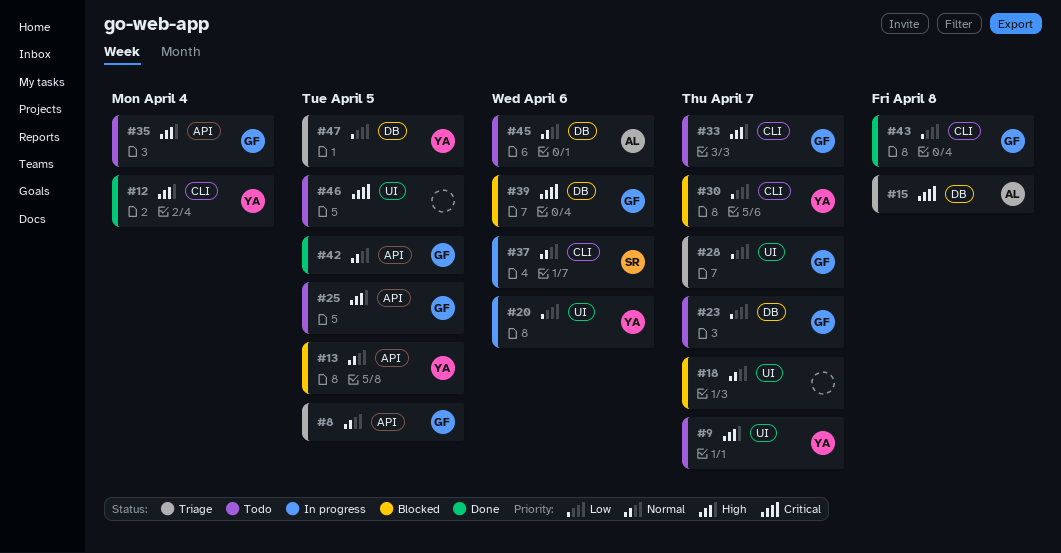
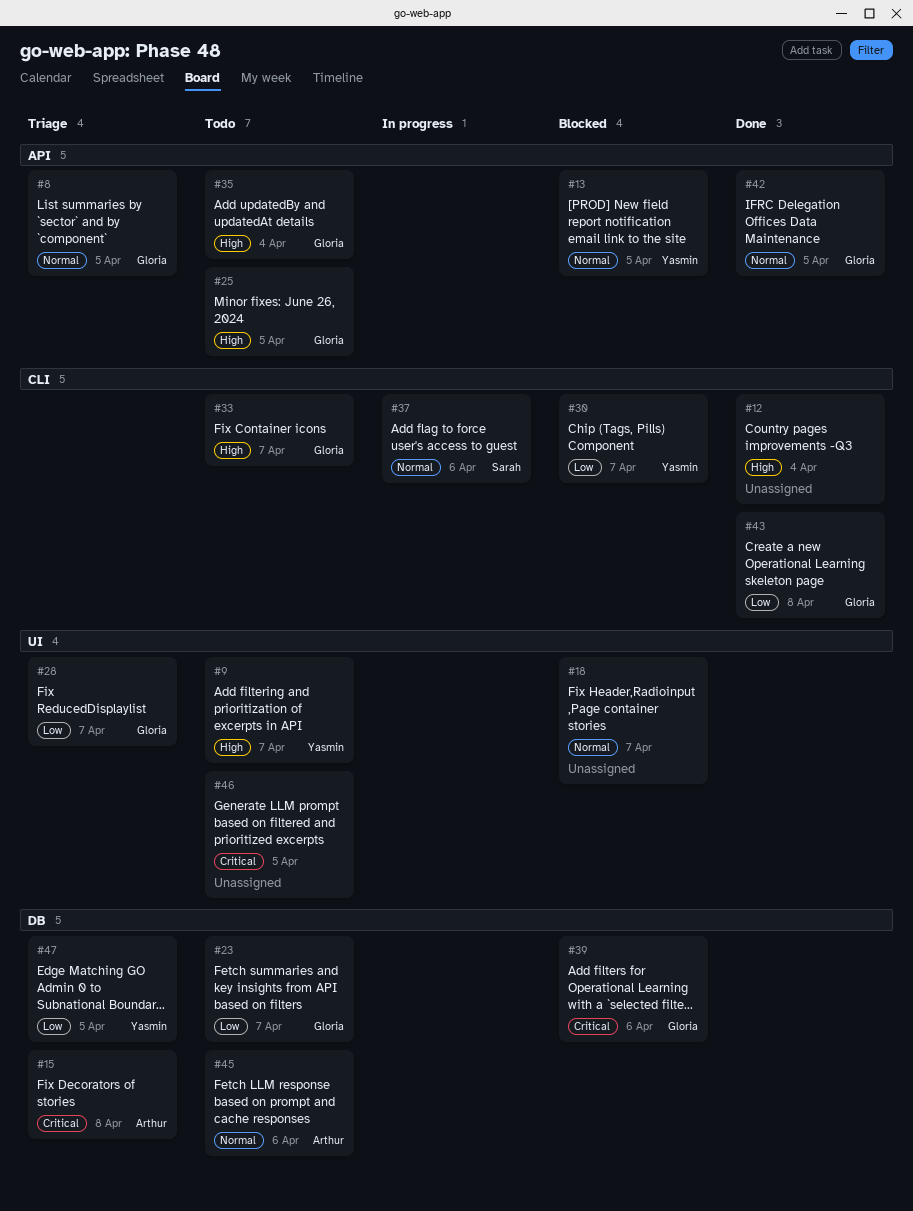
#12, owner: Yasmin -> none
#20: present -> none

